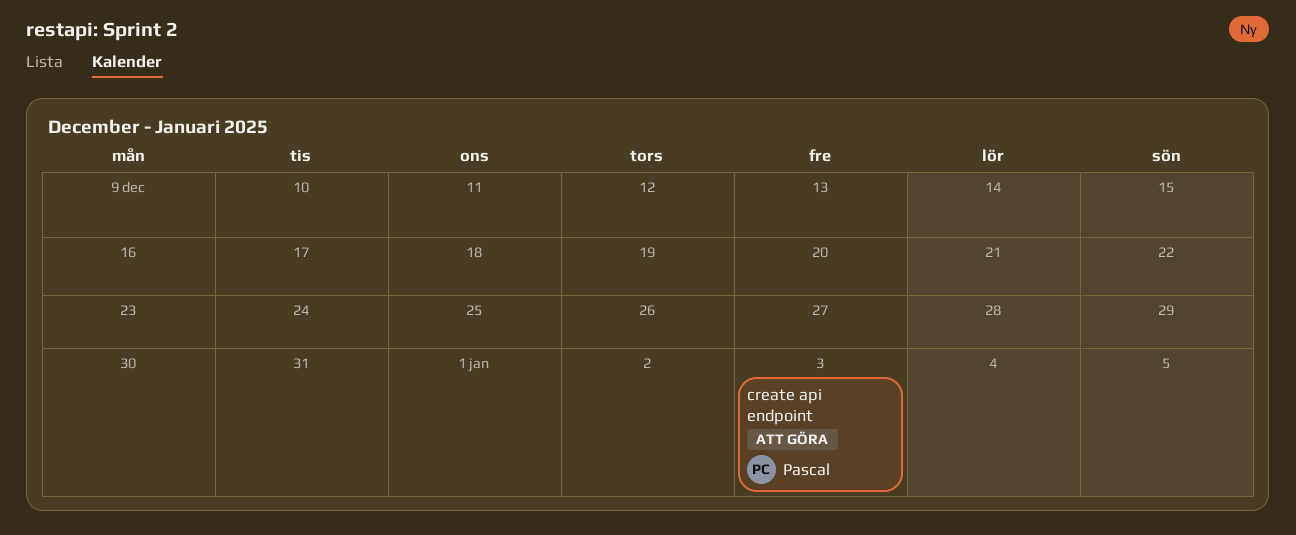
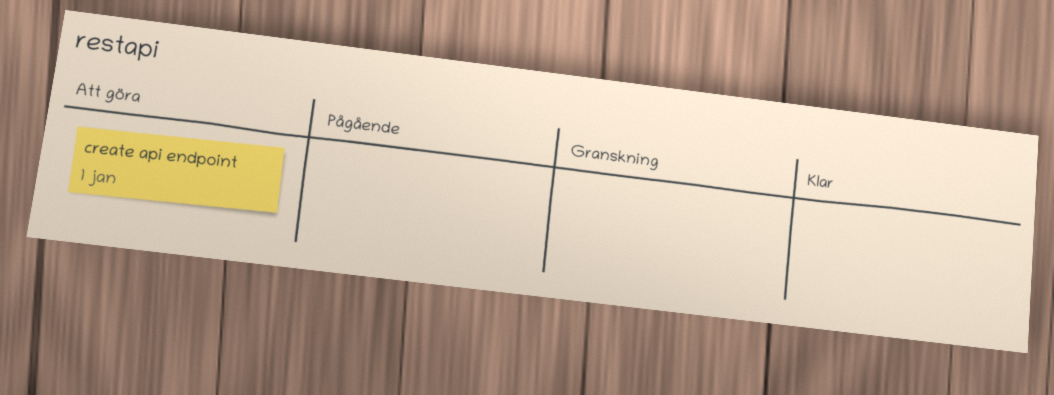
create api endpoint, due: Jan 3 -> Jan 1

